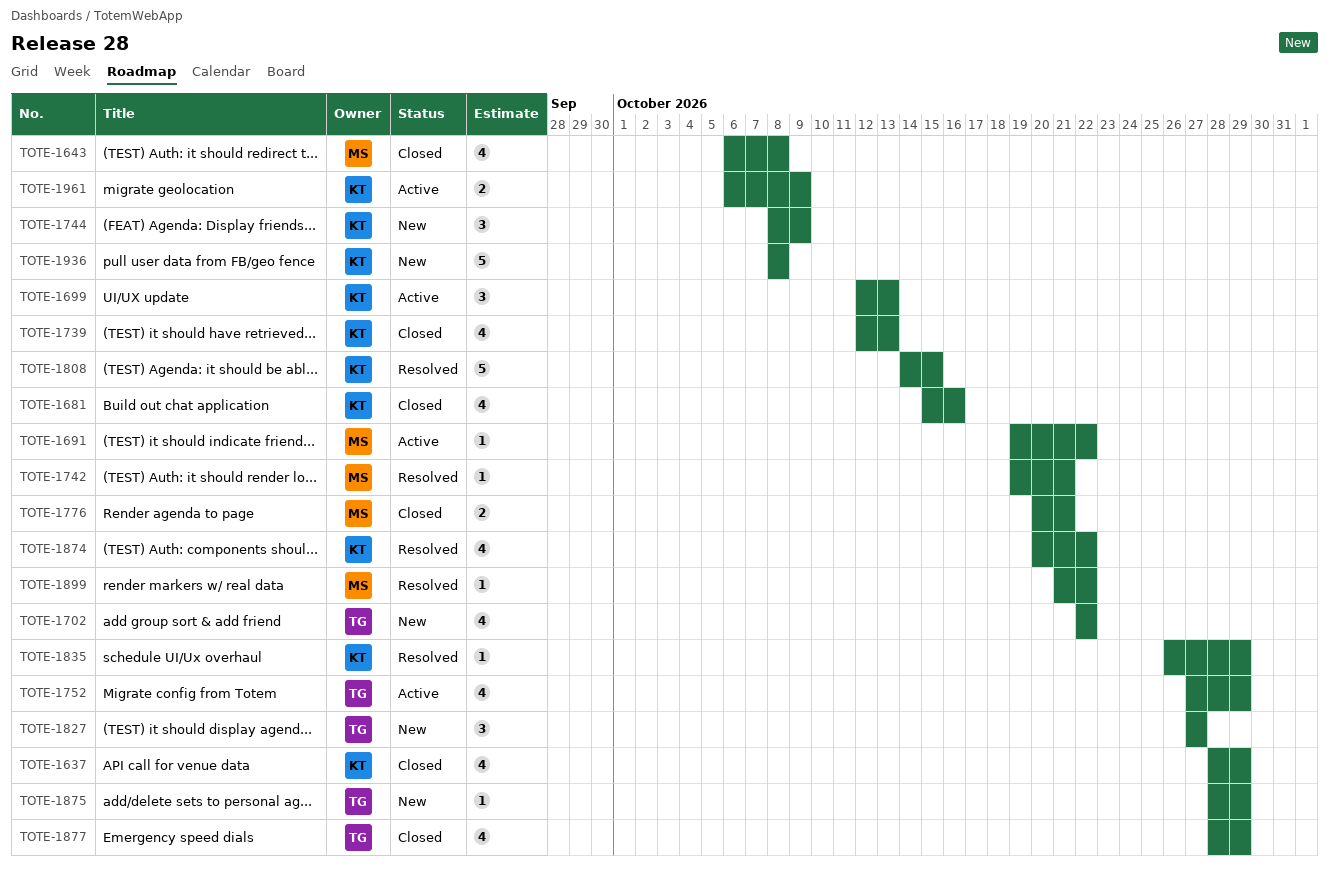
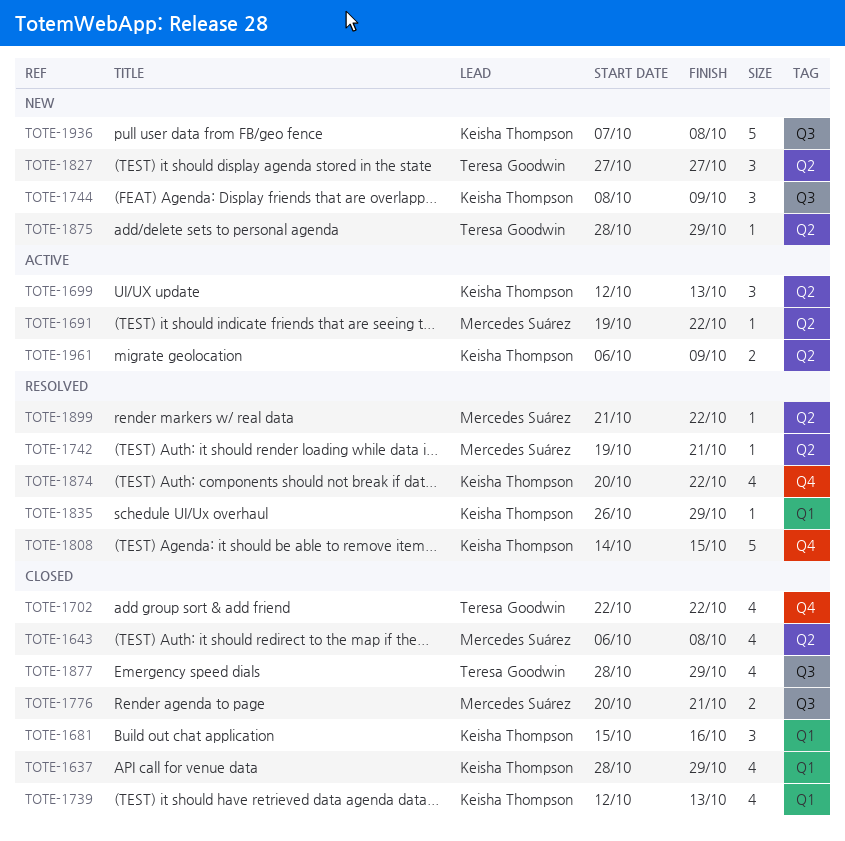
TOTE-1681, estimate: 4 -> 3
TOTE-1702, status: New -> Closed
TOTE-1752: present -> none
TOTE-1936, start: Oct 8 -> Oct 7

